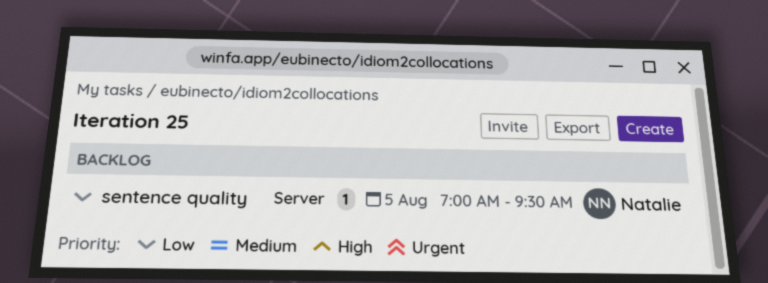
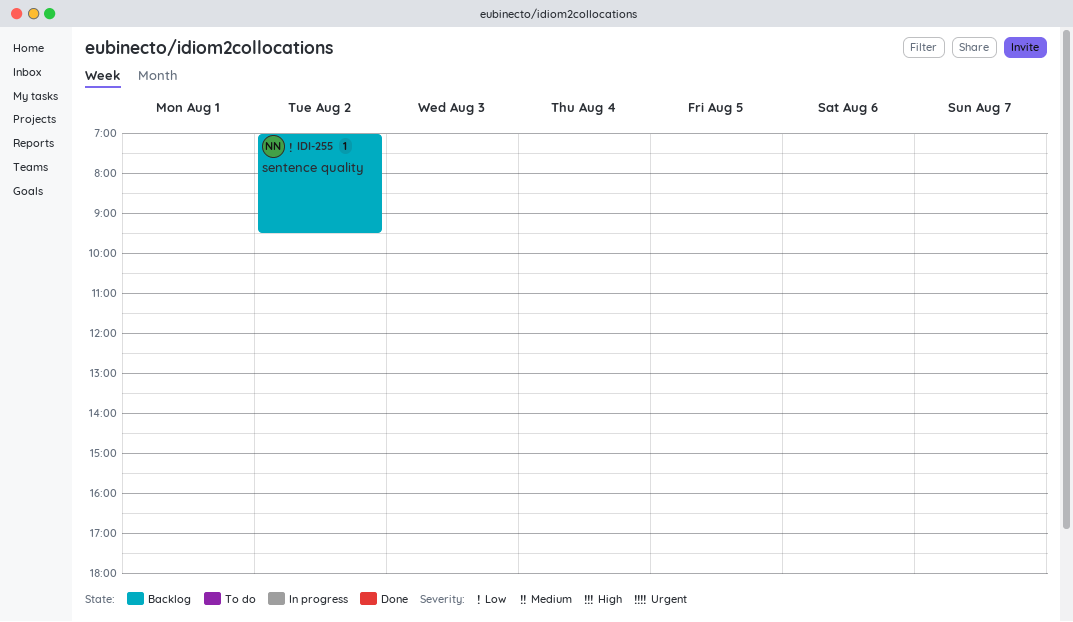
sentence quality, day: Aug 5 -> Aug 2

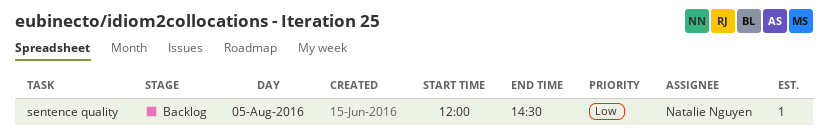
sentence quality, day: Aug 2 -> Aug 5
sentence quality, begins: 07:00 -> 12:00
sentence quality, ends: 09:30 -> 14:30

